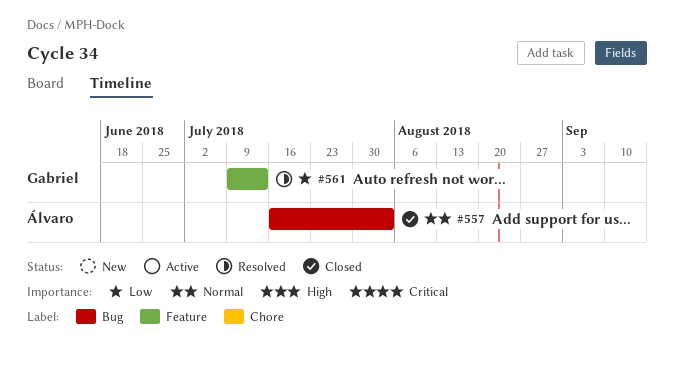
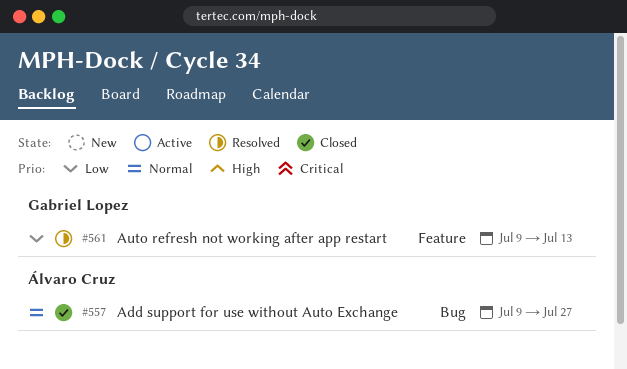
#557, start: Jul 16 -> Jul 9
#557, due: Aug 3 -> Jul 27

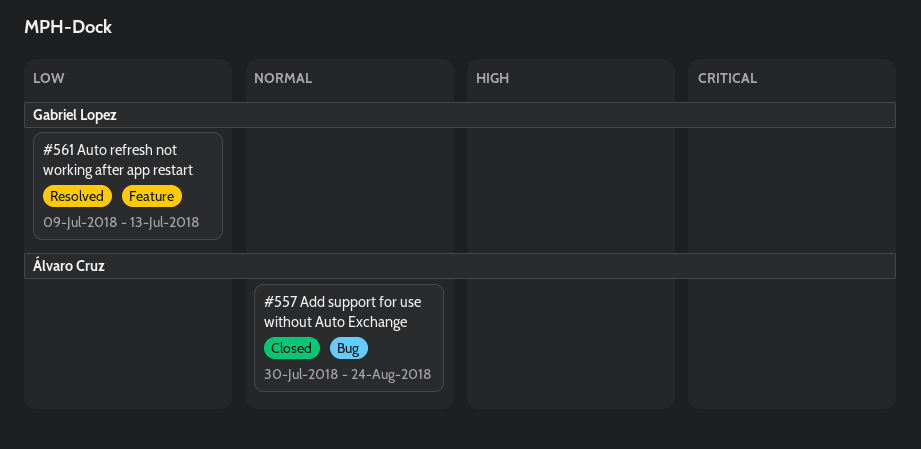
#557, start: Jul 9 -> Jul 30
#557, due: Jul 27 -> Aug 24

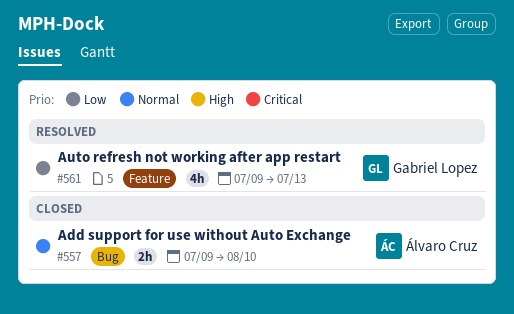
#557, start: Jul 30 -> Jul 9
#557, due: Aug 24 -> Aug 10

